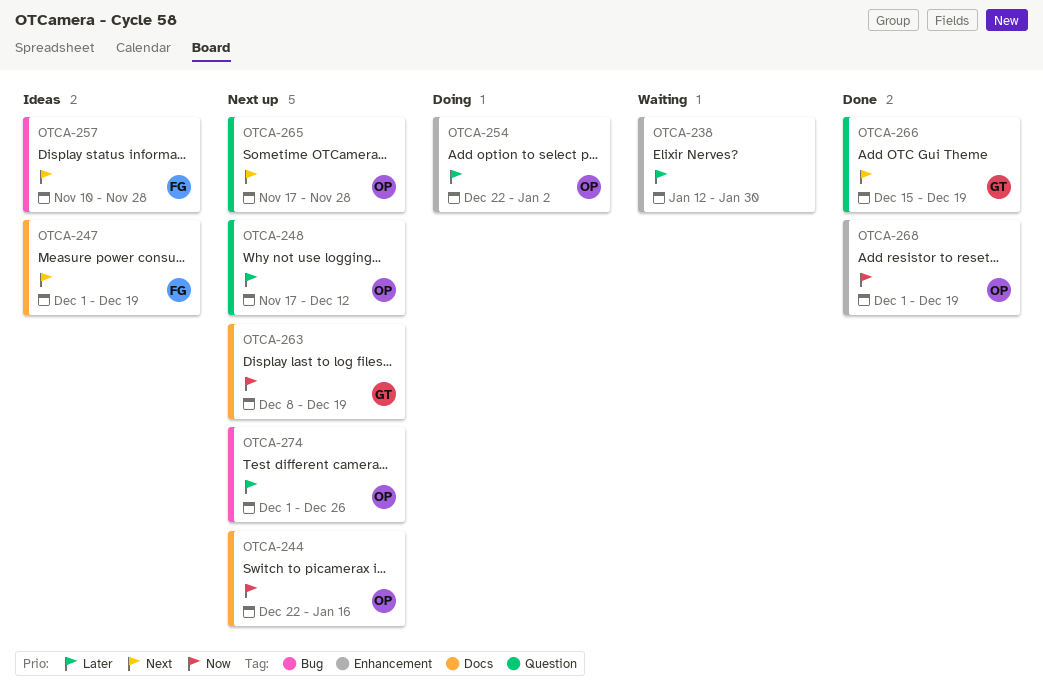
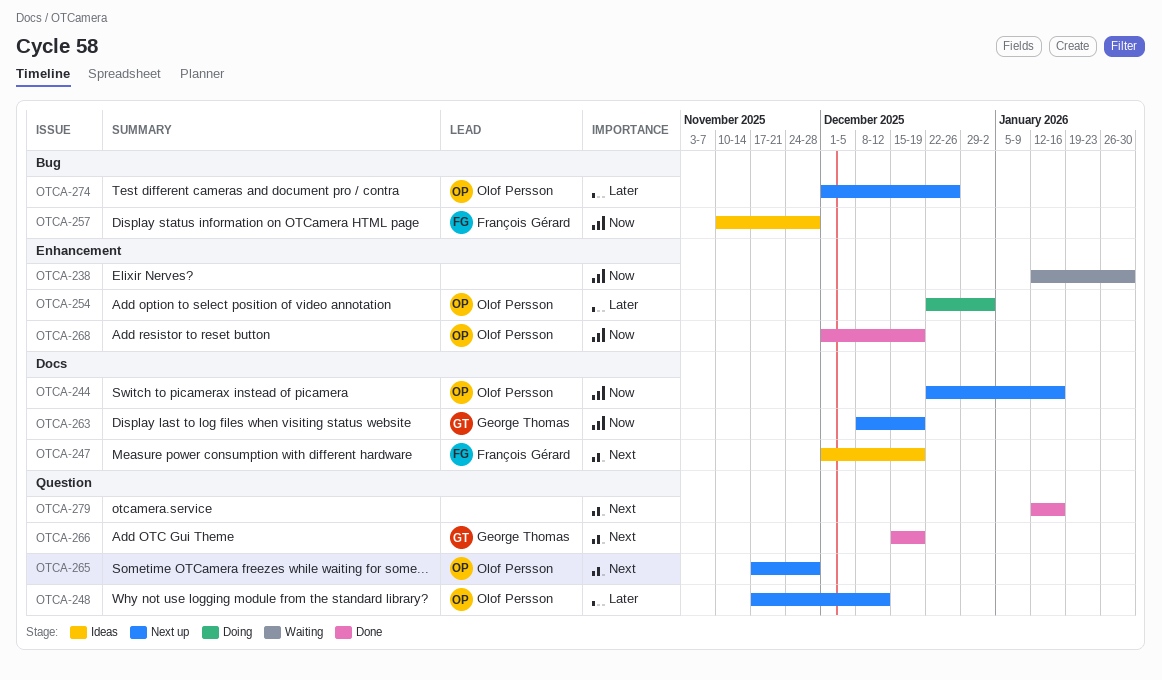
OTCA-238, priority: Later -> Now
OTCA-257, priority: Next -> Now
OTCA-279: none -> present

